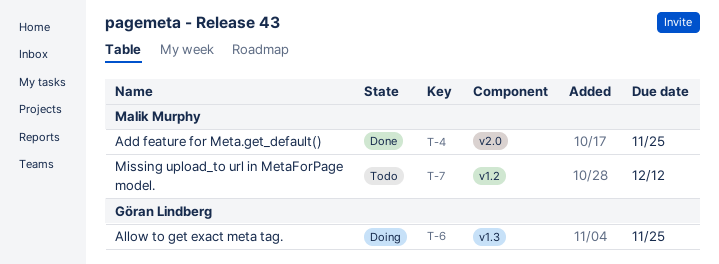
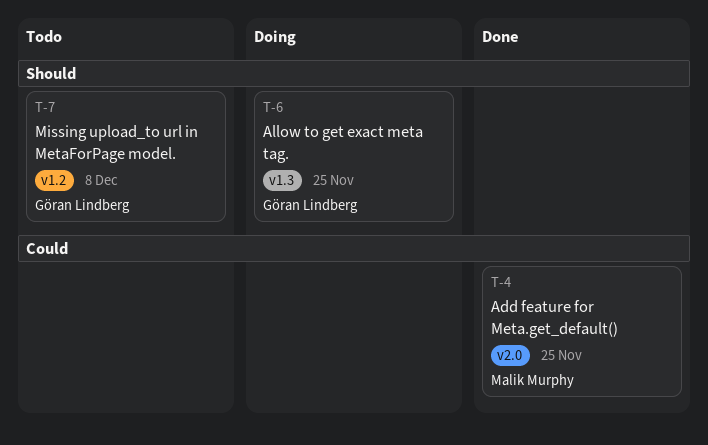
T-7, owner: Malik Murphy -> Göran Lindberg
T-7, due: Dec 12 -> Dec 8

